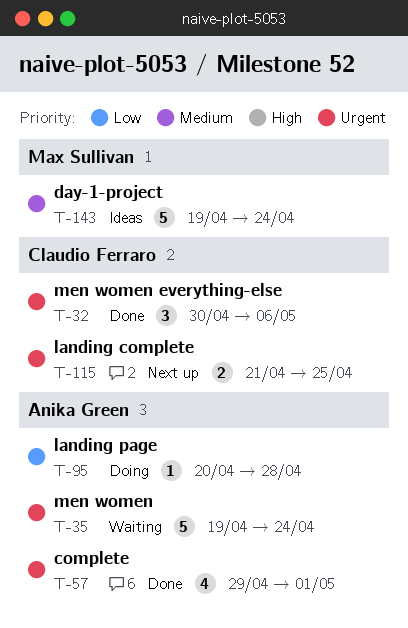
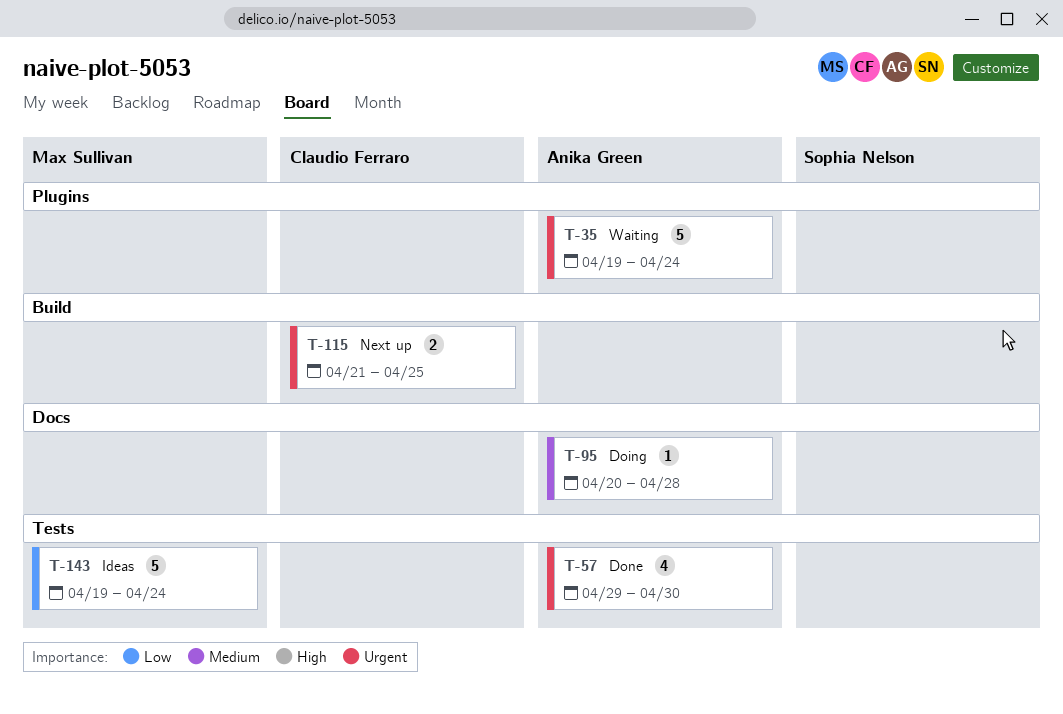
T-32: present -> none
T-57, due: May 1 -> Apr 30
T-95, priority: Low -> Medium
T-143, priority: Medium -> Low

